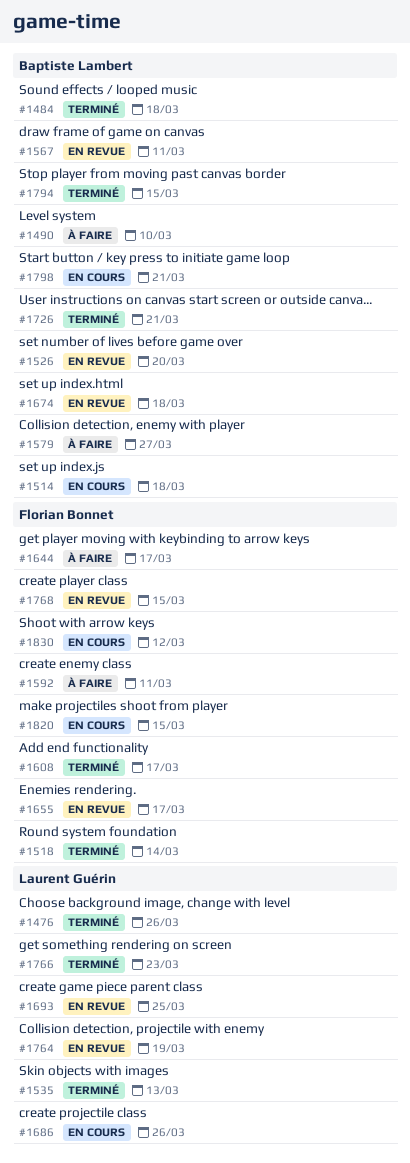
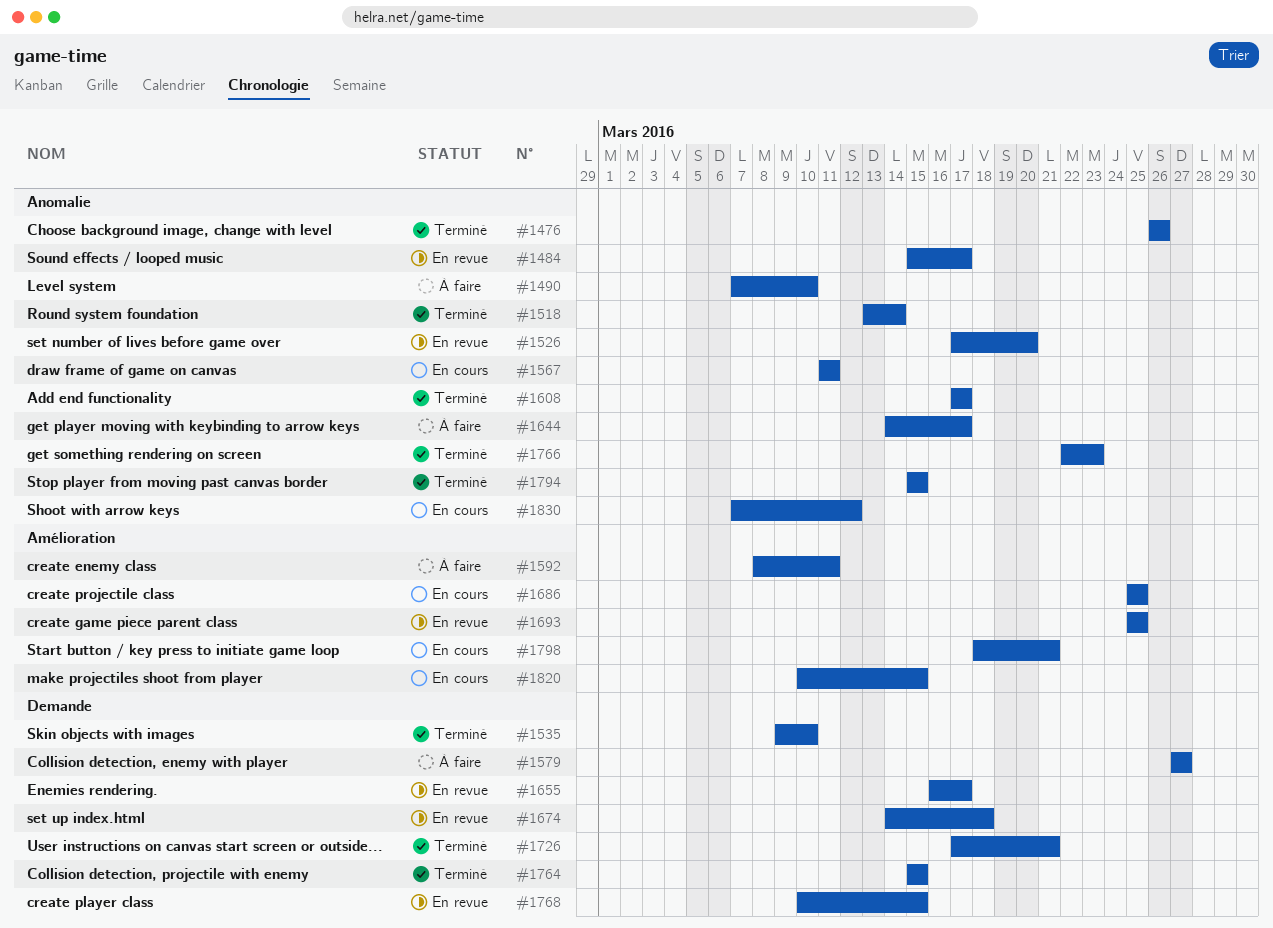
#1484, status: Terminé -> En revue
#1484, due: Mar 18 -> Mar 17
#1514: present -> none
#1535, due: Mar 13 -> Mar 10
#1567, status: En revue -> En cours
#1686, due: Mar 26 -> Mar 25
#1764, status: En revue -> Terminé
#1764, due: Mar 19 -> Mar 15

